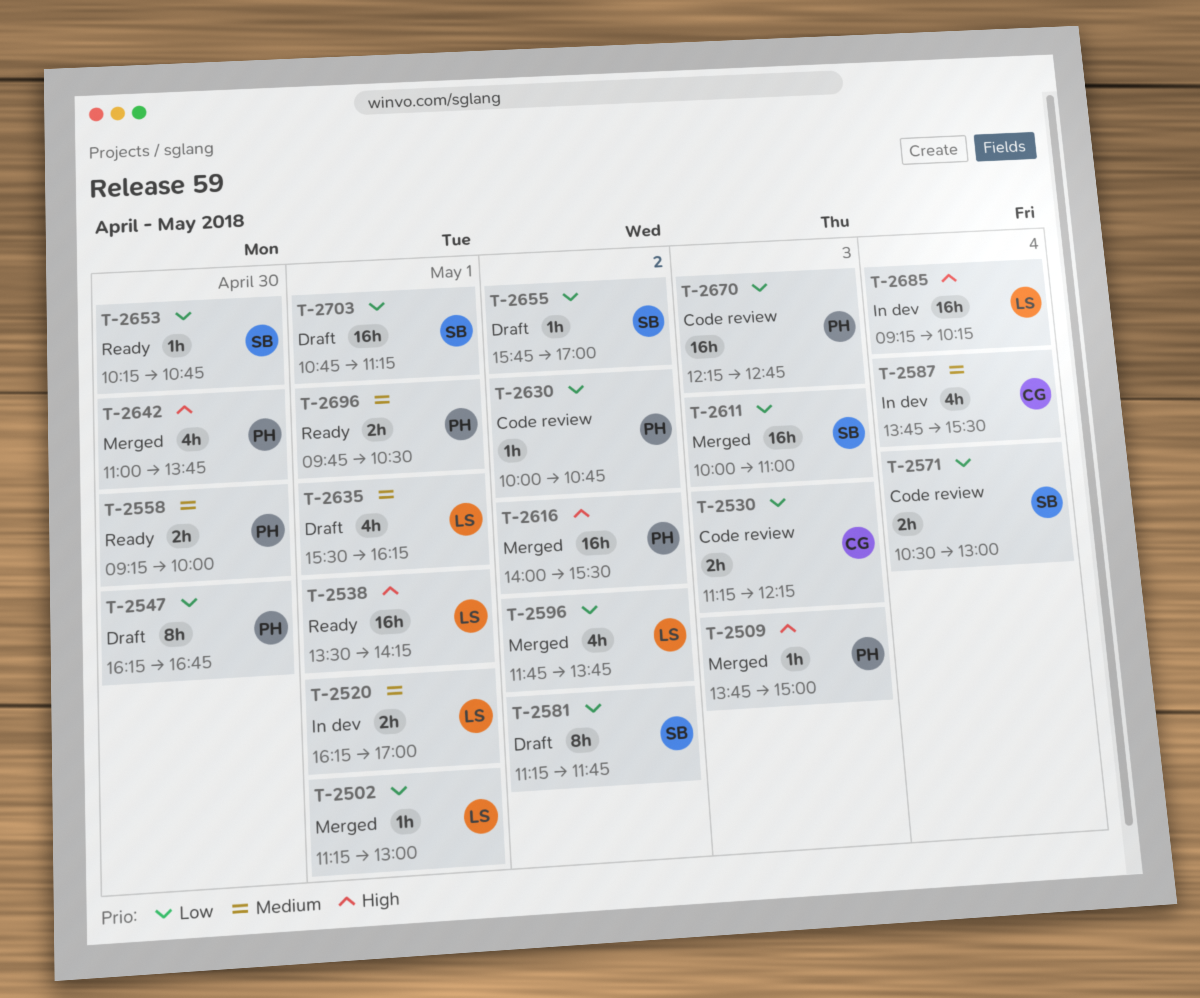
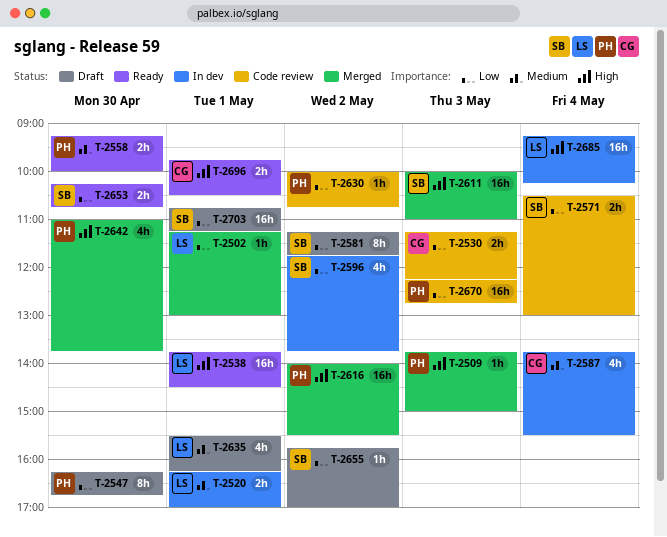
T-2538, begins: 13:30 -> 13:45
T-2538, ends: 14:15 -> 14:30
T-2596, status: Merged -> In dev
T-2596, owner: LS -> SB
T-2611, priority: Low -> High
T-2653, estimate: 1h -> 2h
T-2696, owner: PH -> CG
T-2696, priority: Medium -> High

